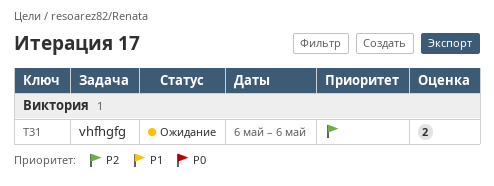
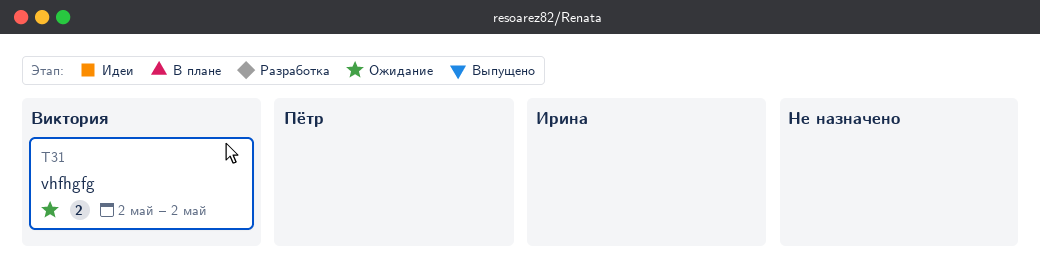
T31, start: May 6 -> May 2
T31, due: May 6 -> May 2

